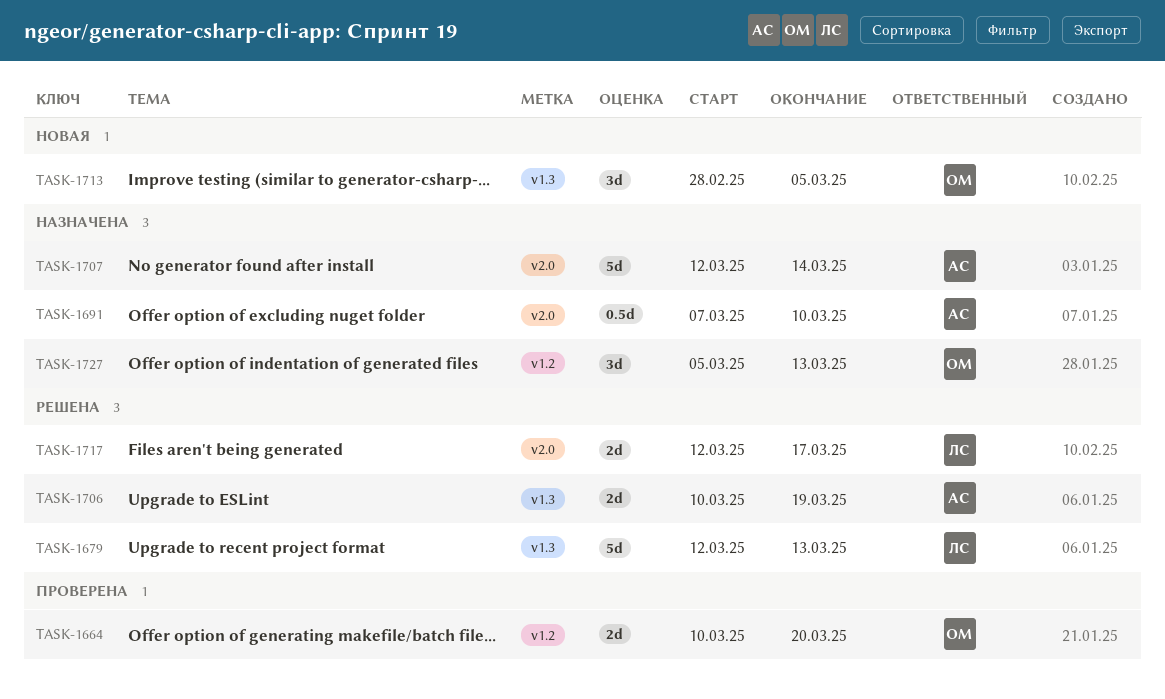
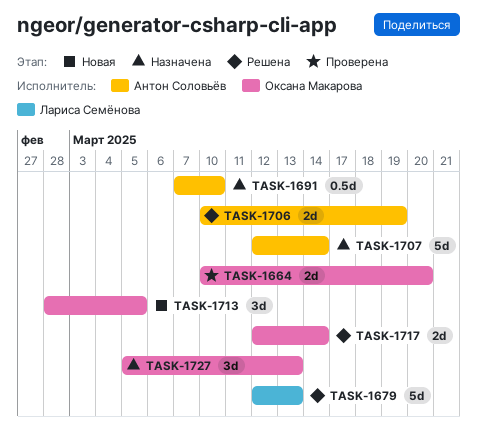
TASK-1717, owner: Лариса Семёнова -> Оксана Макарова
TASK-1717, due: Mar 17 -> Mar 14

